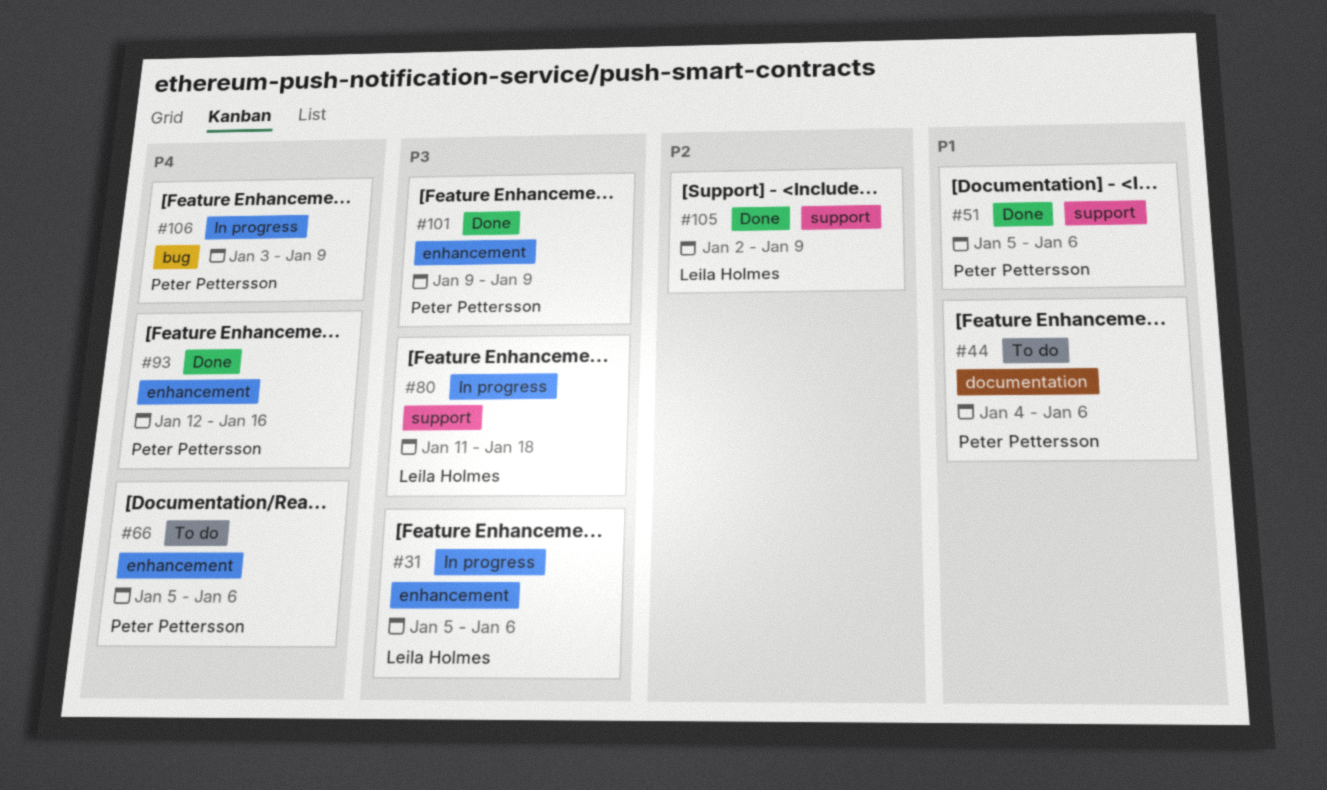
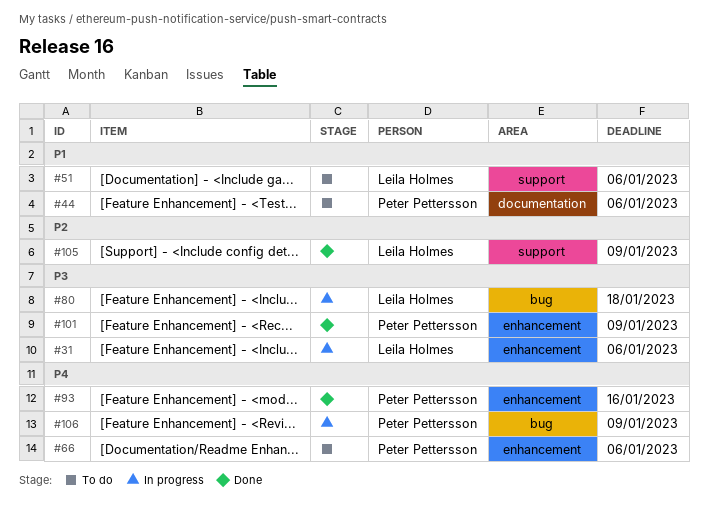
#51, status: Done -> To do
#51, owner: Peter Pettersson -> Leila Holmes
#80, label: support -> bug

